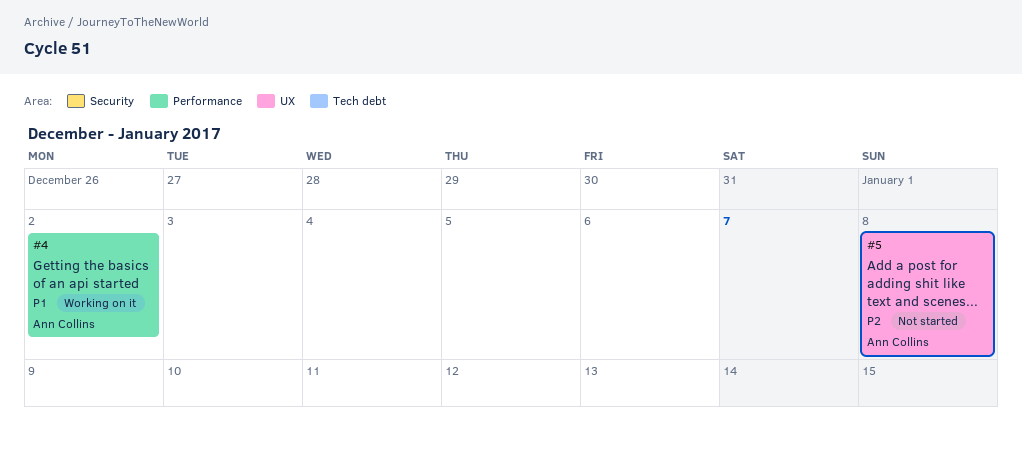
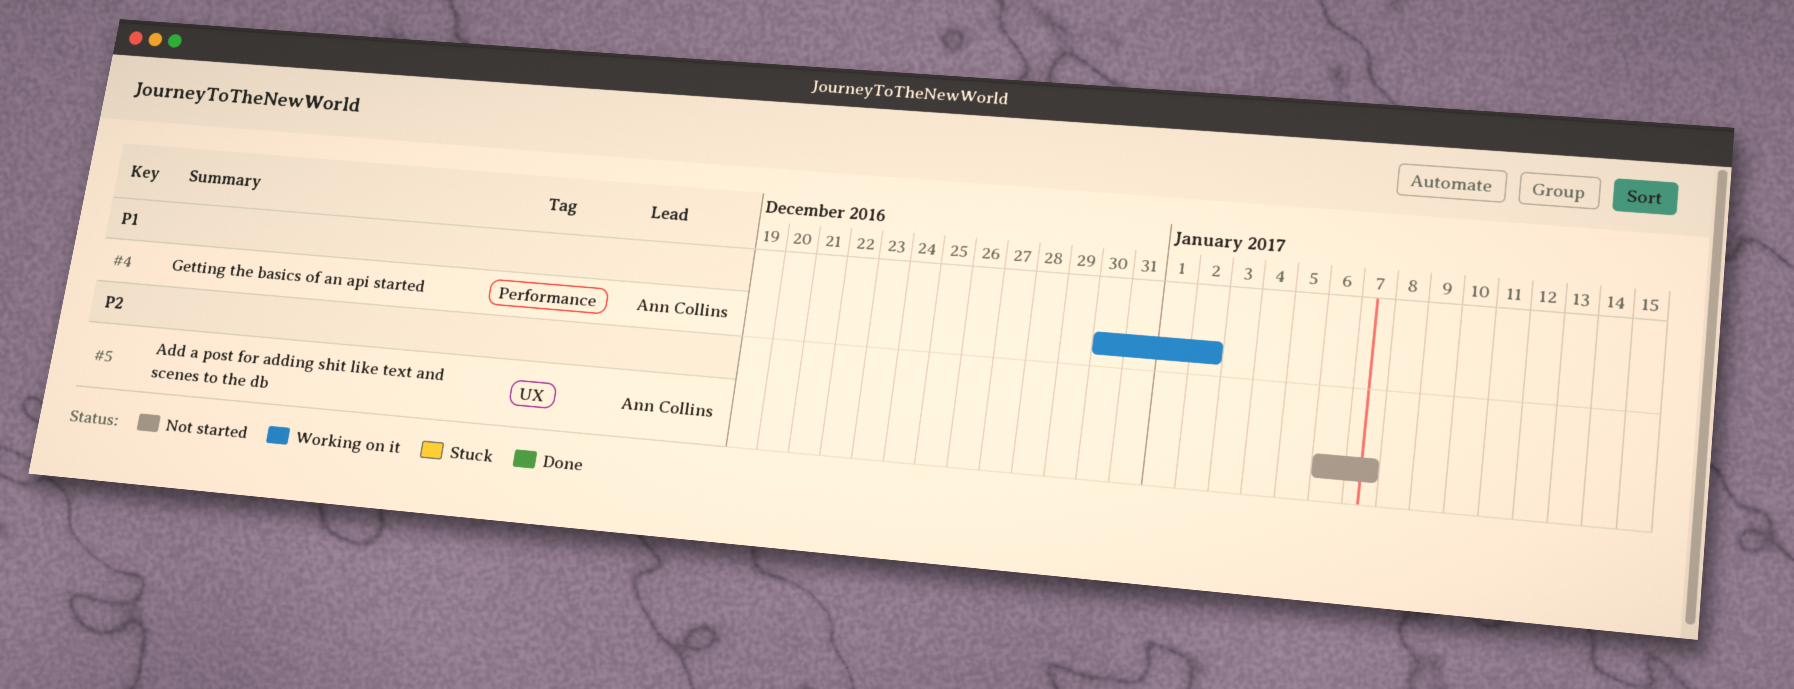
#5, due: Jan 8 -> Jan 7

